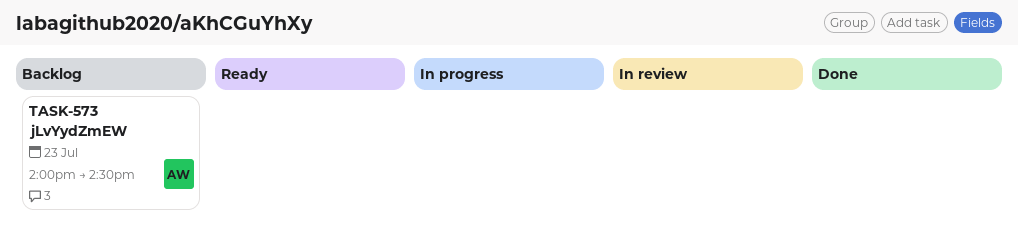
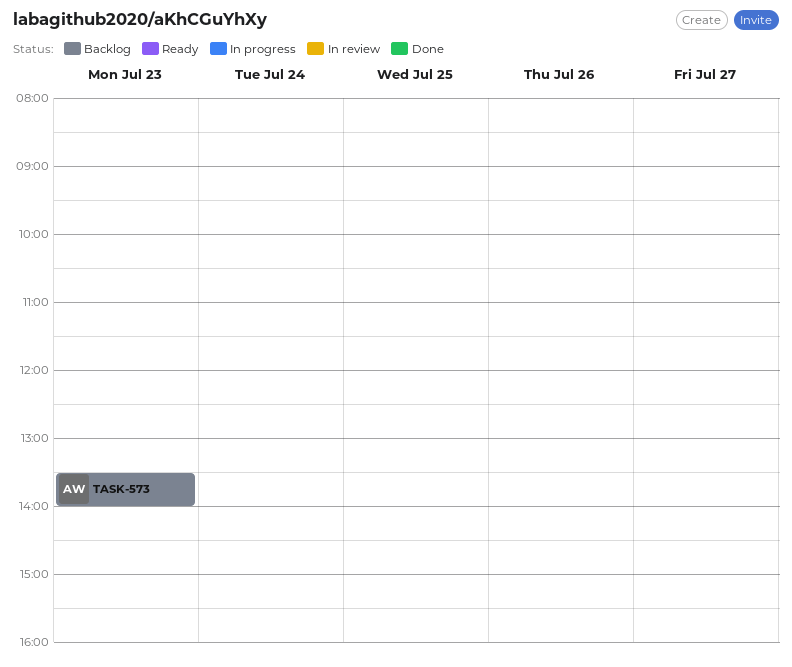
TASK-573, begins: 14:00 -> 13:30
TASK-573, ends: 14:30 -> 14:00

